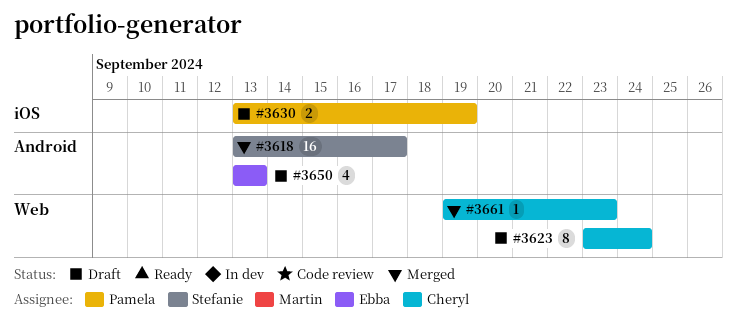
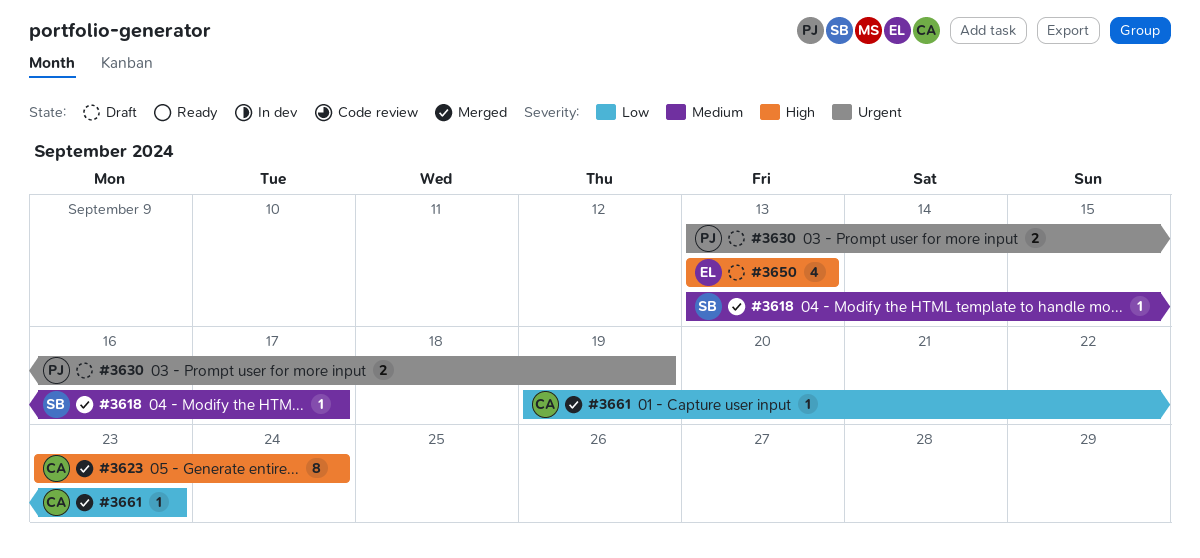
#3618, estimate: 16 -> 1
#3623, status: Draft -> Merged

